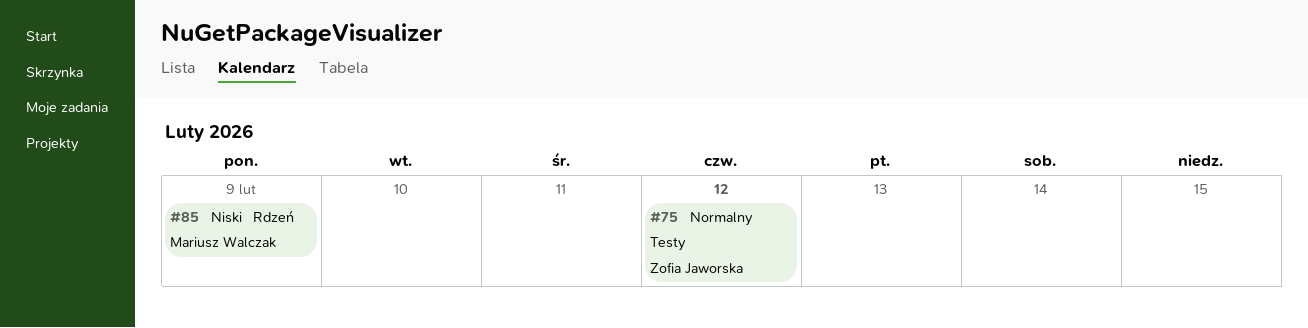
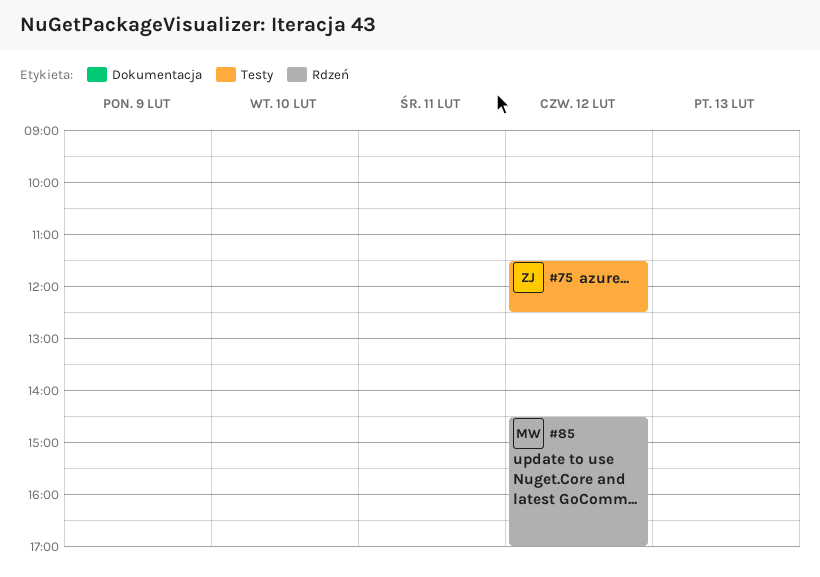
#85, day: Feb 9 -> Feb 12

